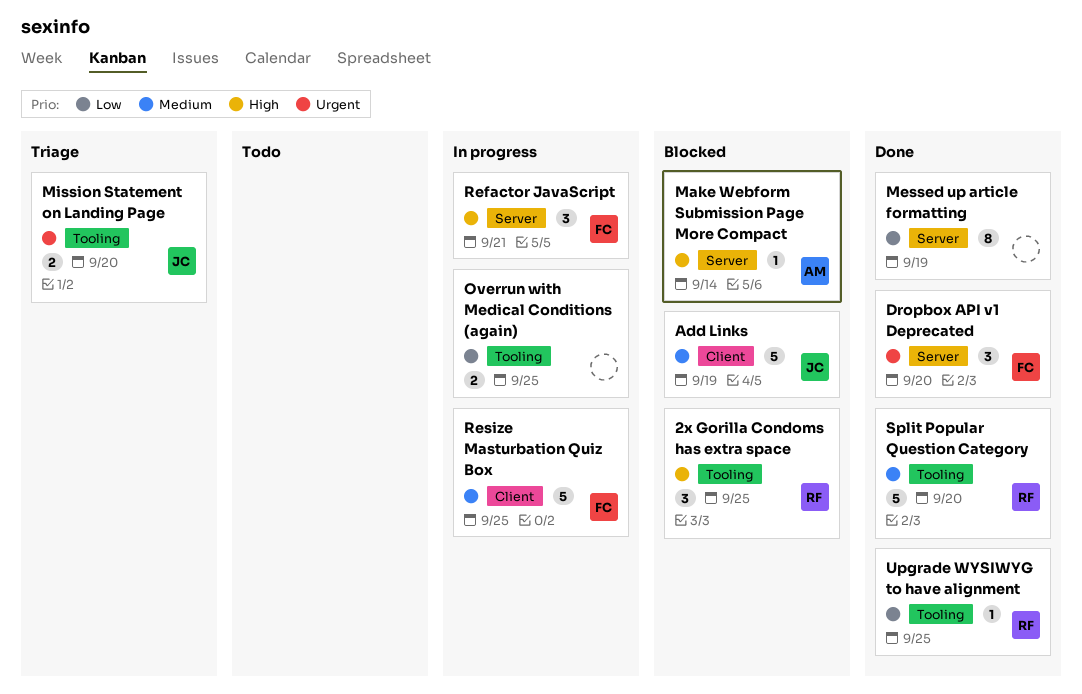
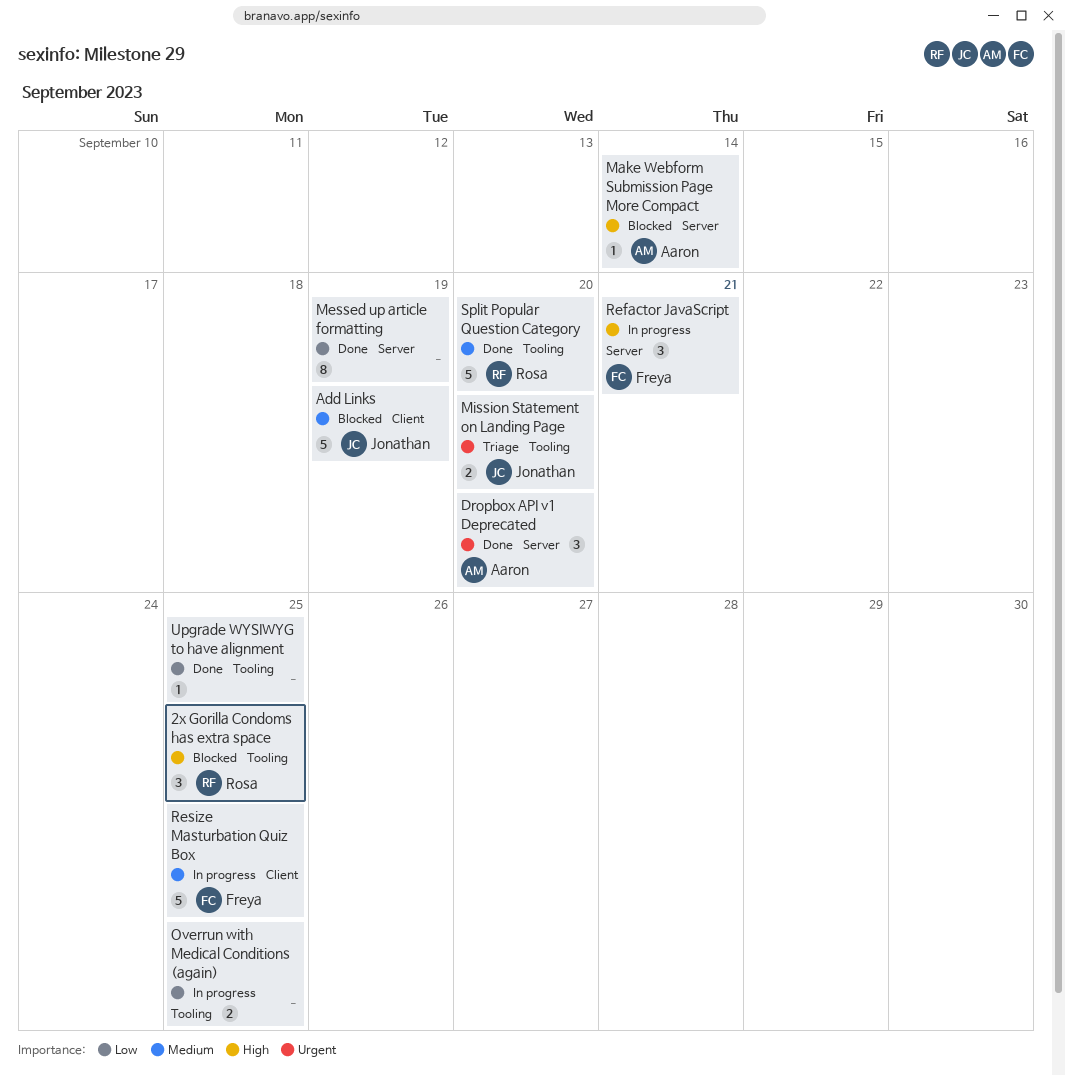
Dropbox API v1 Deprecated, owner: Freya -> Aaron
Upgrade WYSIWYG to have alignment, owner: Rosa -> none

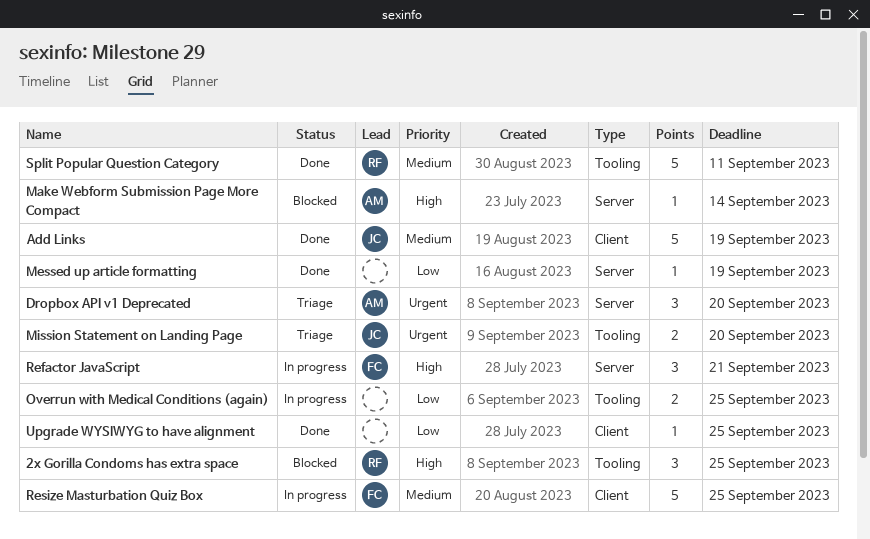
Add Links, status: Blocked -> Done
Dropbox API v1 Deprecated, status: Done -> Triage
Messed up article formatting, estimate: 8 -> 1
Split Popular Question Category, due: Sep 20 -> Sep 11
Upgrade WYSIWYG to have alignment, label: Tooling -> Client

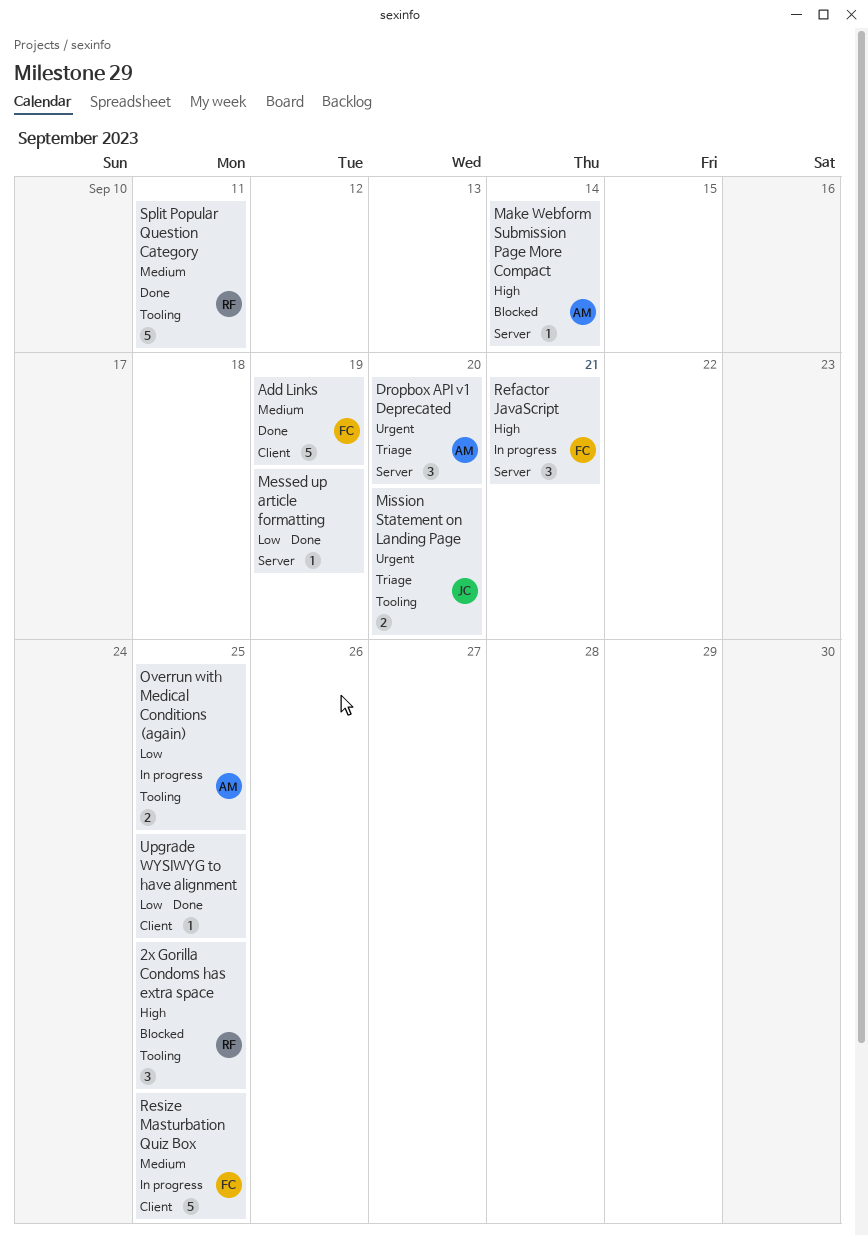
Add Links, owner: JC -> FC
Overrun with Medical Conditions (again), owner: none -> AM

